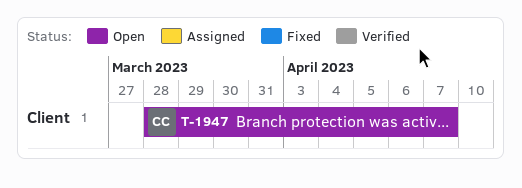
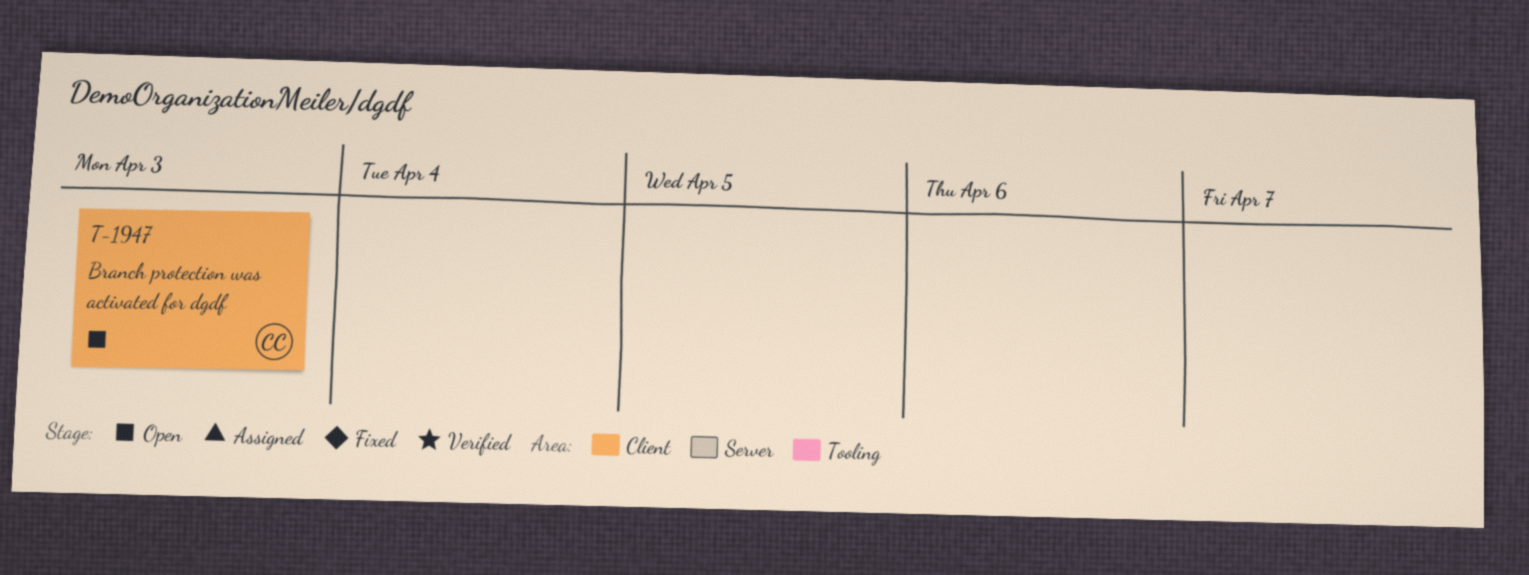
T-1947, due: Apr 7 -> Apr 3

